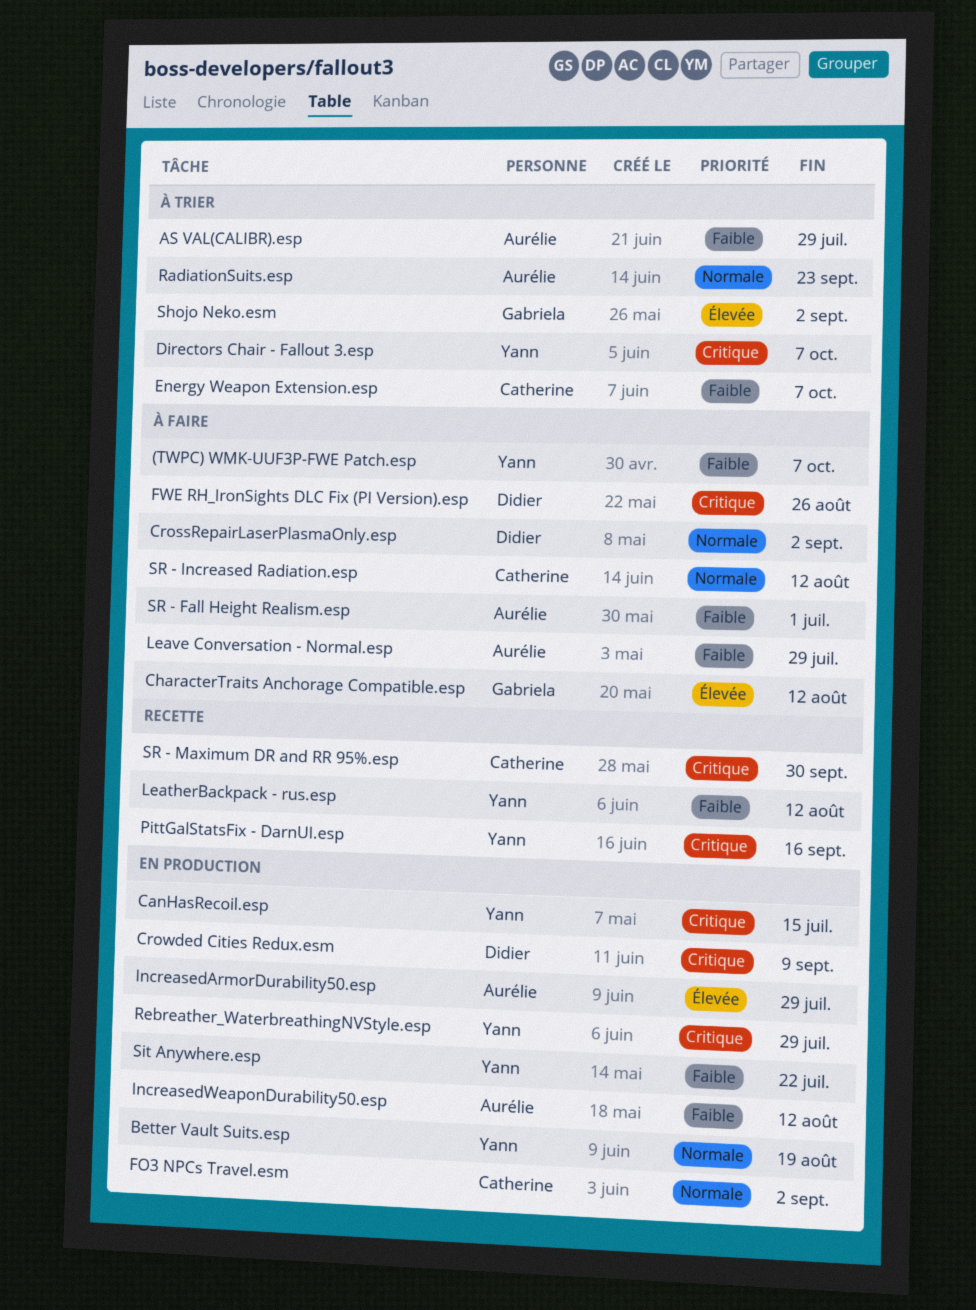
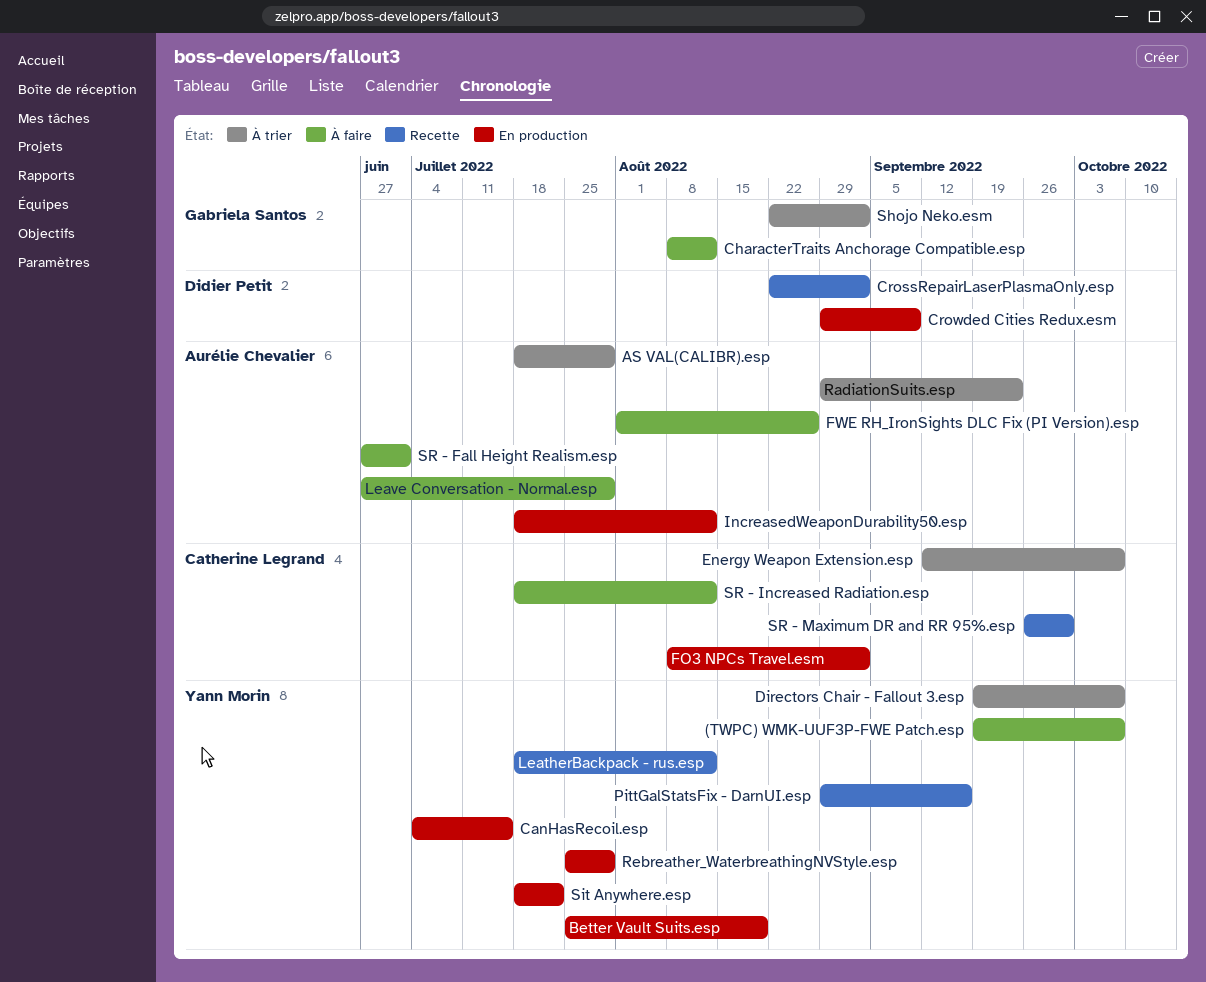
CrossRepairLaserPlasmaOnly.esp, status: À faire -> Recette
FWE RH_IronSights DLC Fix (PI Version).esp, owner: Didier Petit -> Aurélie Chevalier
IncreasedArmorDurability50.esp: present -> none

